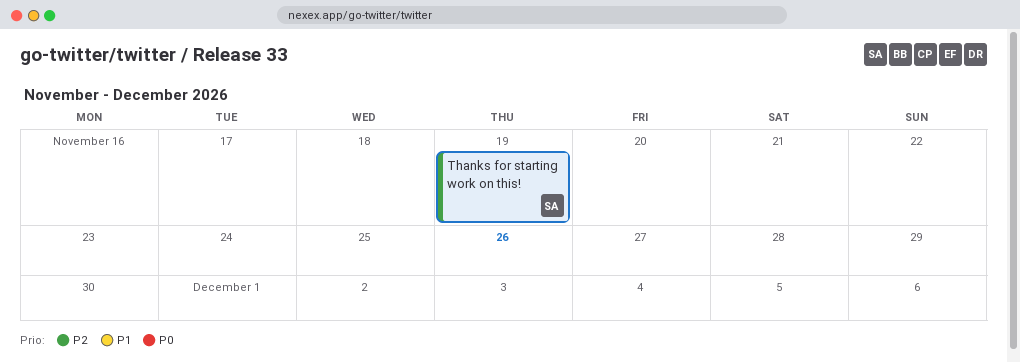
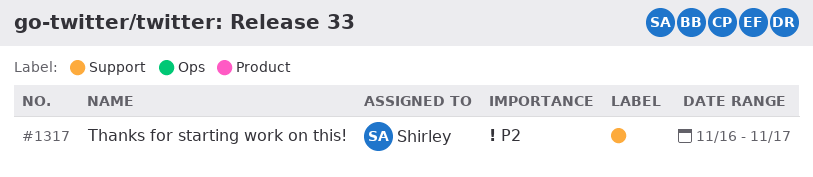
Thanks for starting work on this!, due: Nov 19 -> Nov 17

